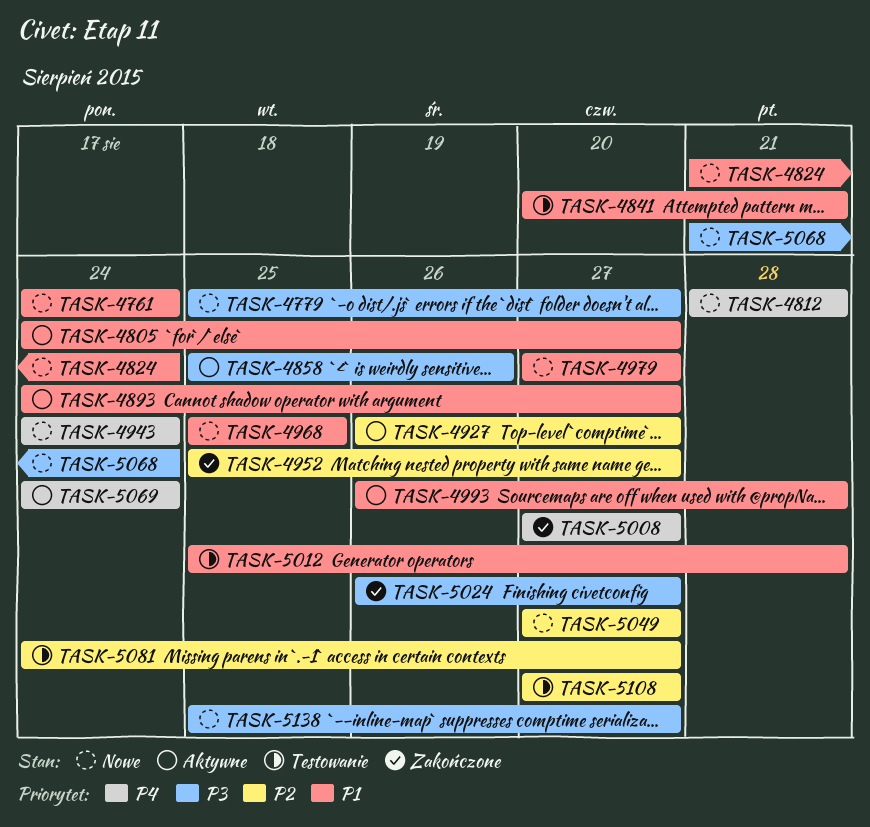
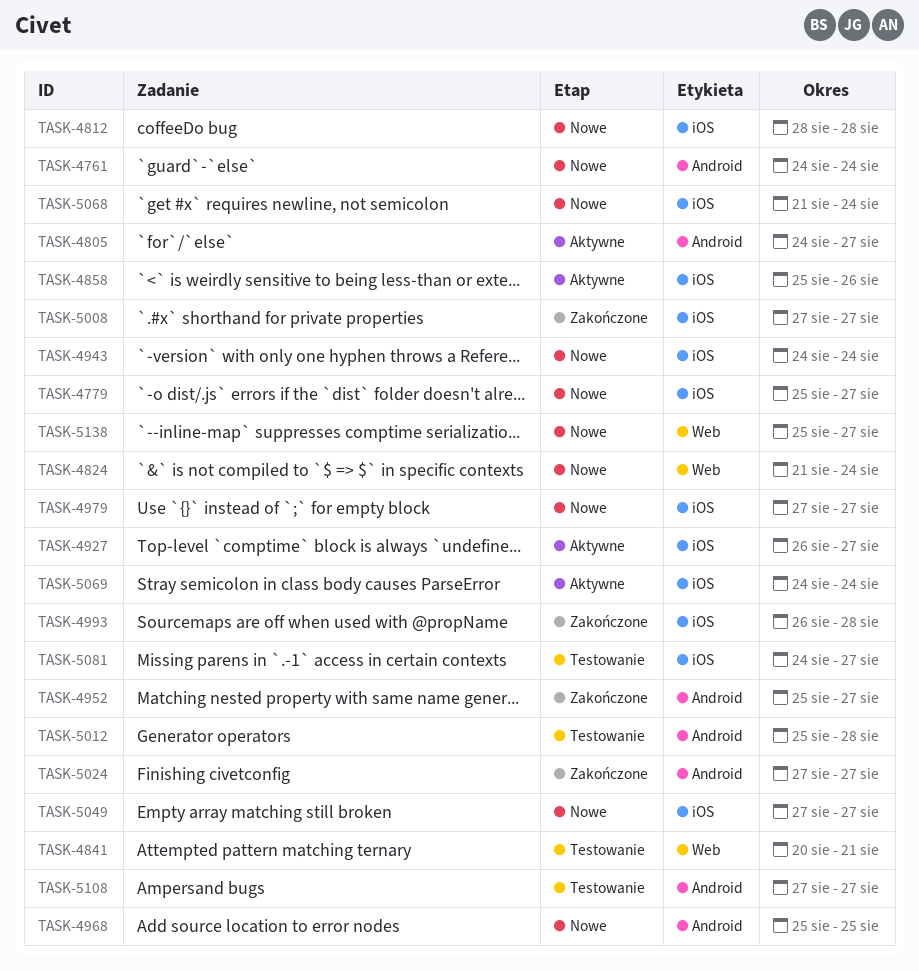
TASK-4893: present -> none
TASK-4993, status: Aktywne -> Zakończone
TASK-5024, start: Aug 26 -> Aug 27

